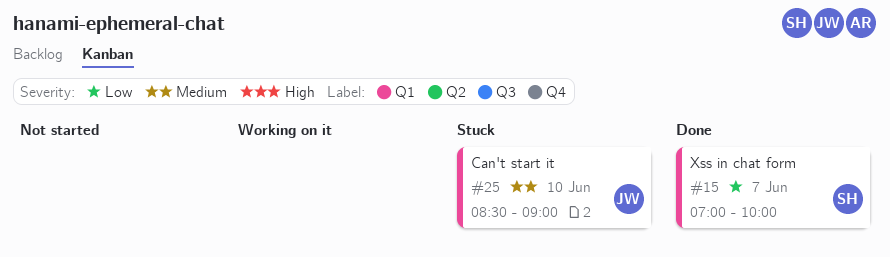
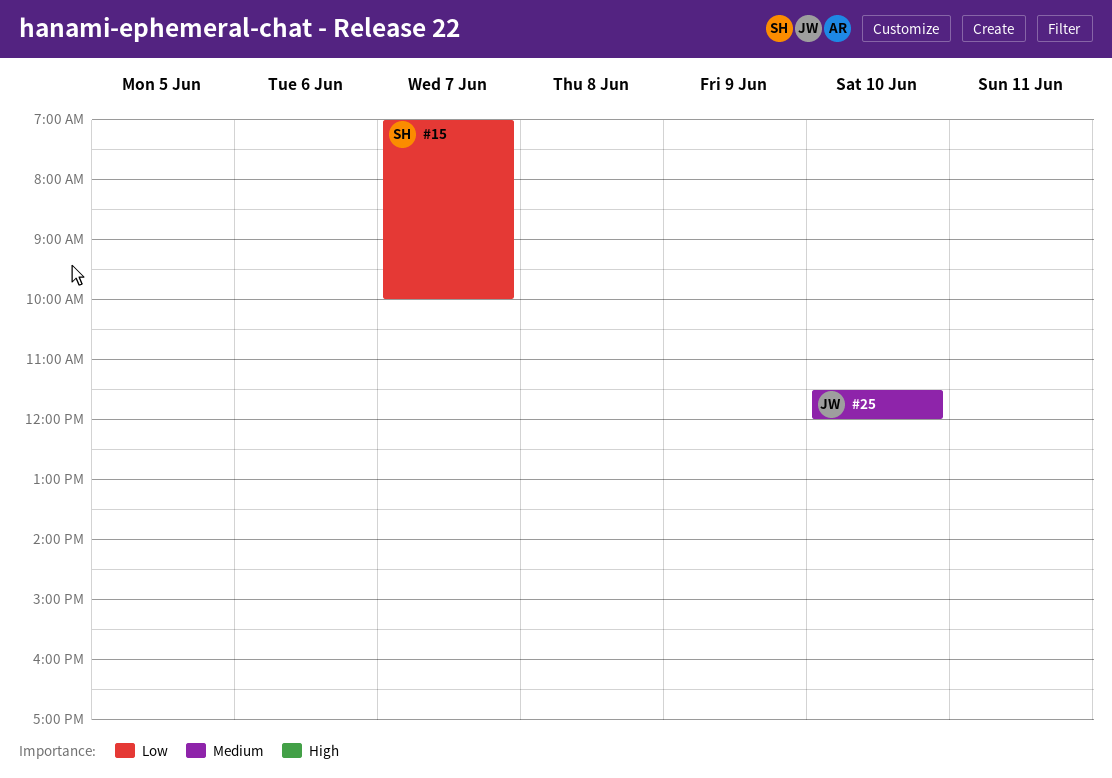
#25, begins: 08:30 -> 11:30
#25, ends: 09:00 -> 12:00

